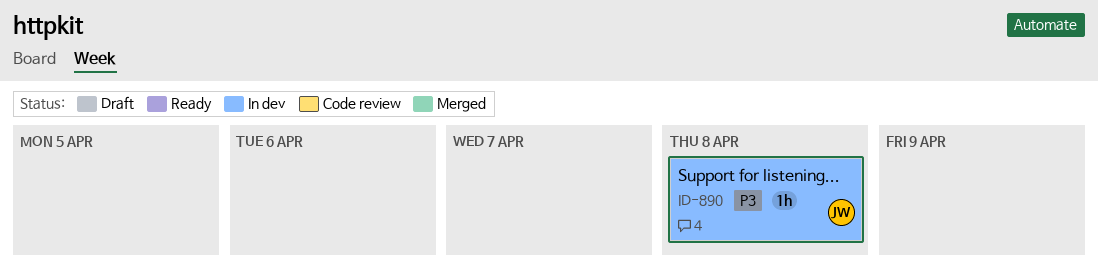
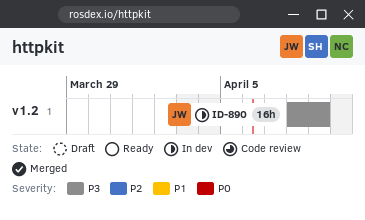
ID-890, estimate: 1h -> 16h
ID-890, due: Apr 8 -> Apr 9

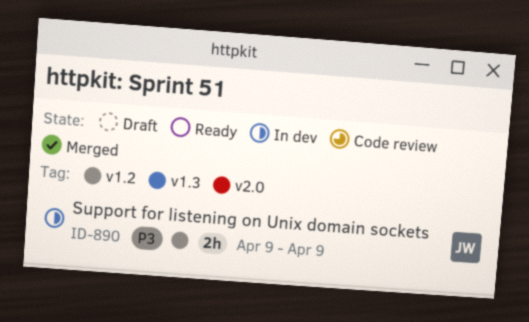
ID-890, estimate: 16h -> 2h
ID-890, start: Apr 8 -> Apr 9

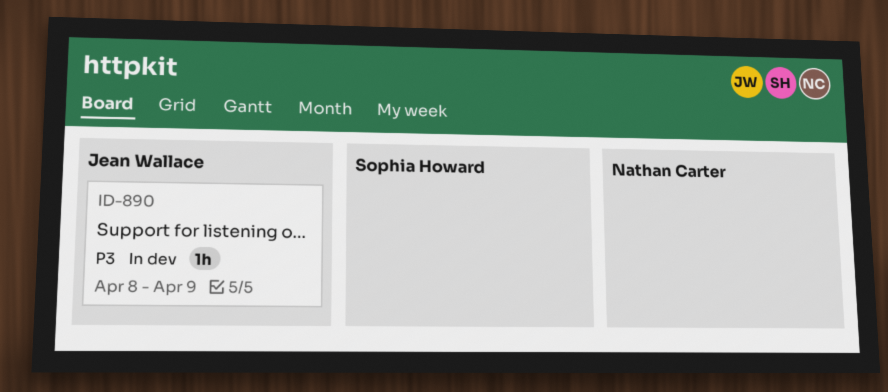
ID-890, estimate: 2h -> 1h
ID-890, start: Apr 9 -> Apr 8

